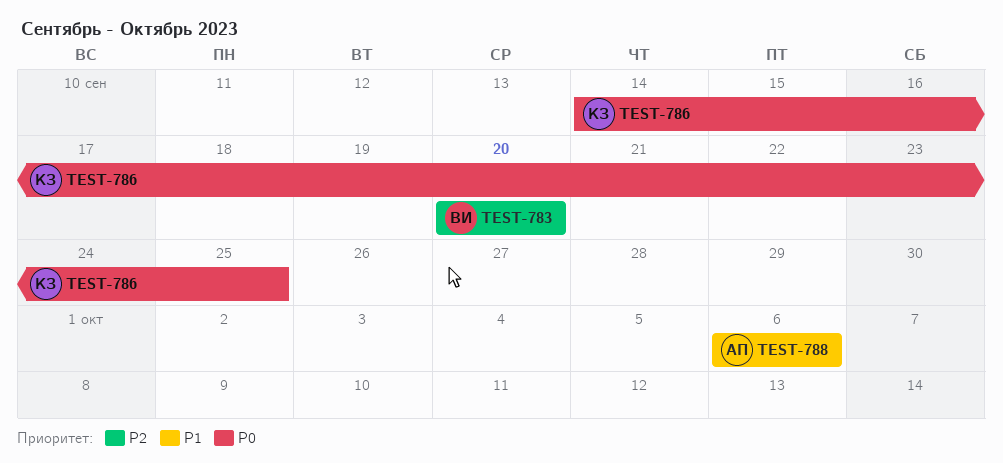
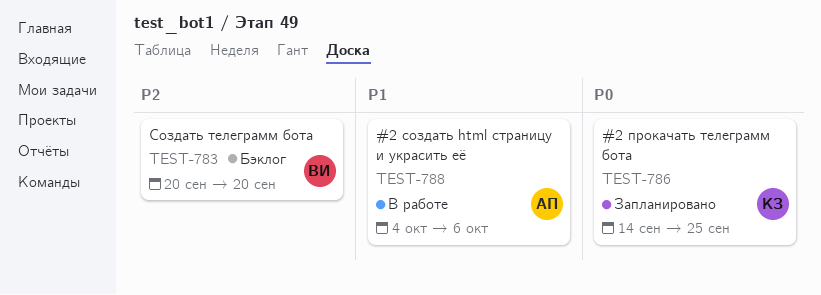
TEST-788, start: Oct 6 -> Oct 4

